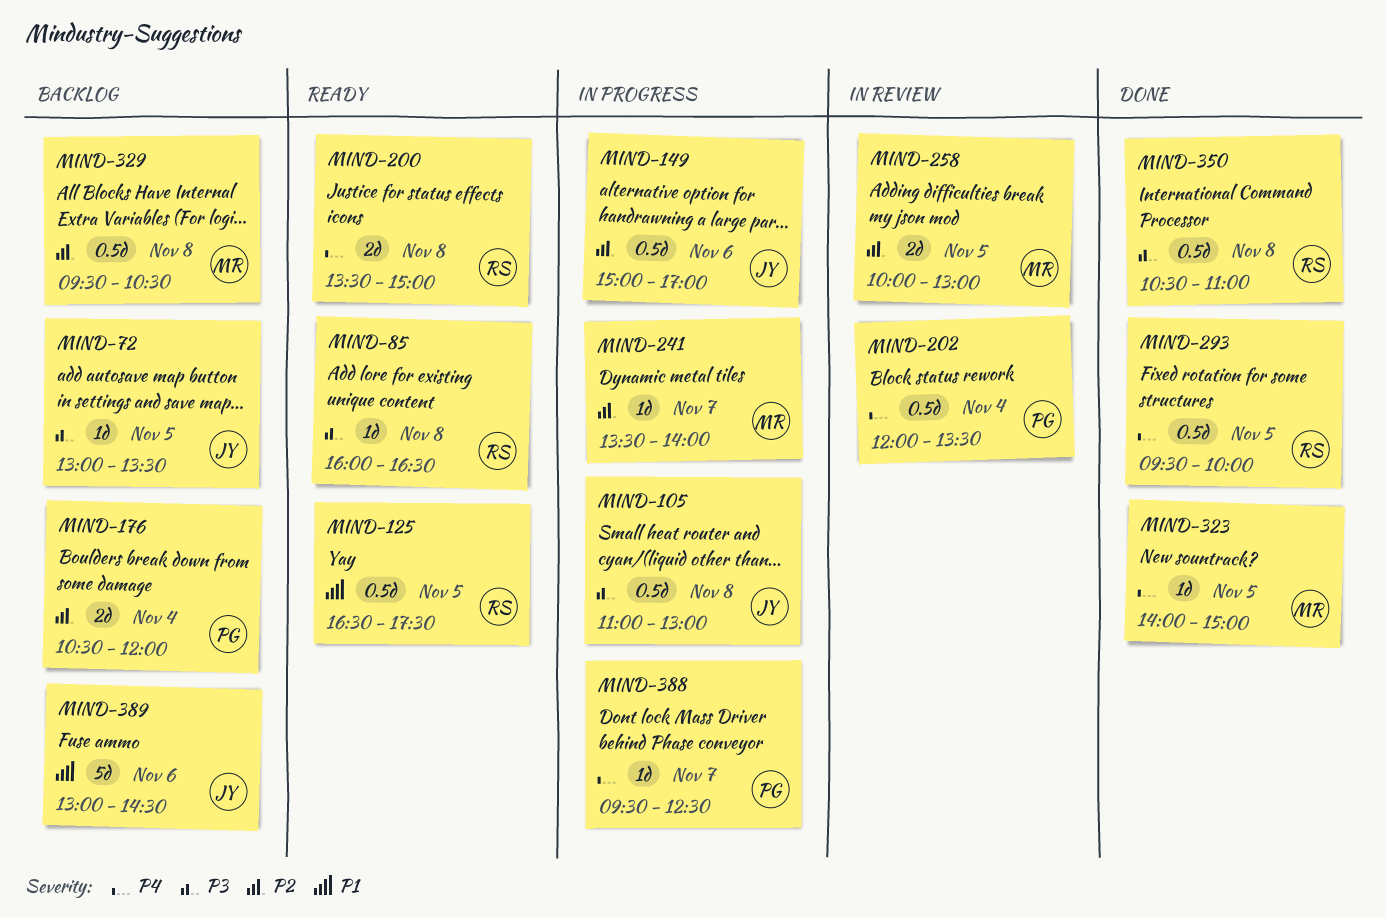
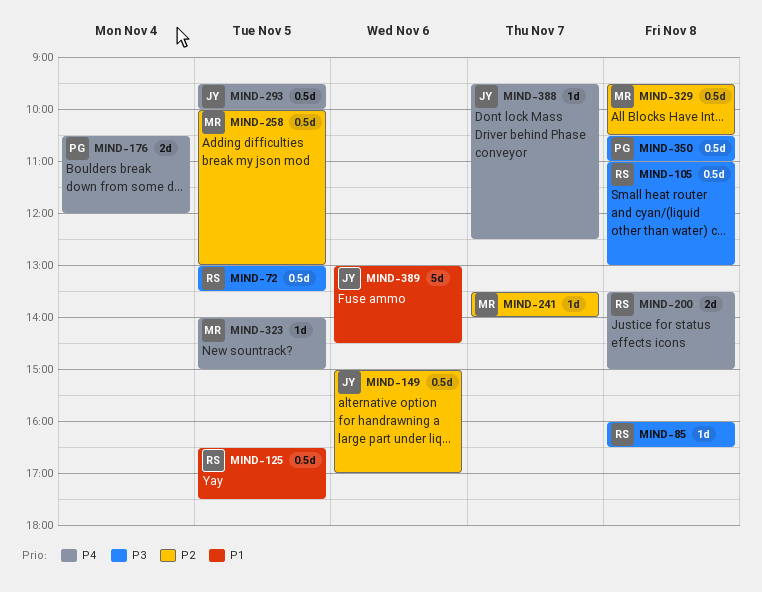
MIND-72, owner: JY -> RS
MIND-72, estimate: 1d -> 0.5d
MIND-105, owner: JY -> RS
MIND-176, priority: P2 -> P4
MIND-202: present -> none
MIND-258, estimate: 2d -> 0.5d
MIND-293, owner: RS -> JY
MIND-350, owner: RS -> PG
MIND-388, owner: PG -> JY

